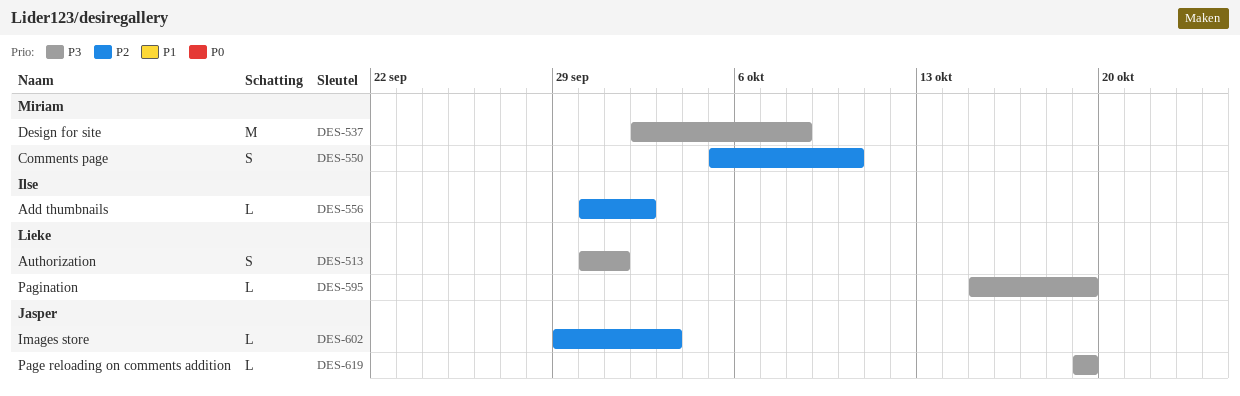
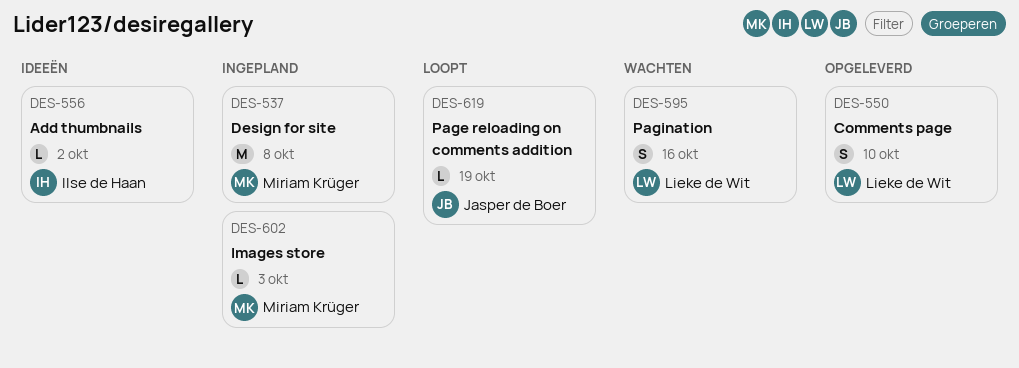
DES-513: present -> none
DES-550, owner: Miriam Krüger -> Lieke de Wit
DES-595, estimate: L -> S
DES-595, due: Oct 19 -> Oct 16
DES-602, owner: Jasper de Boer -> Miriam Krüger

